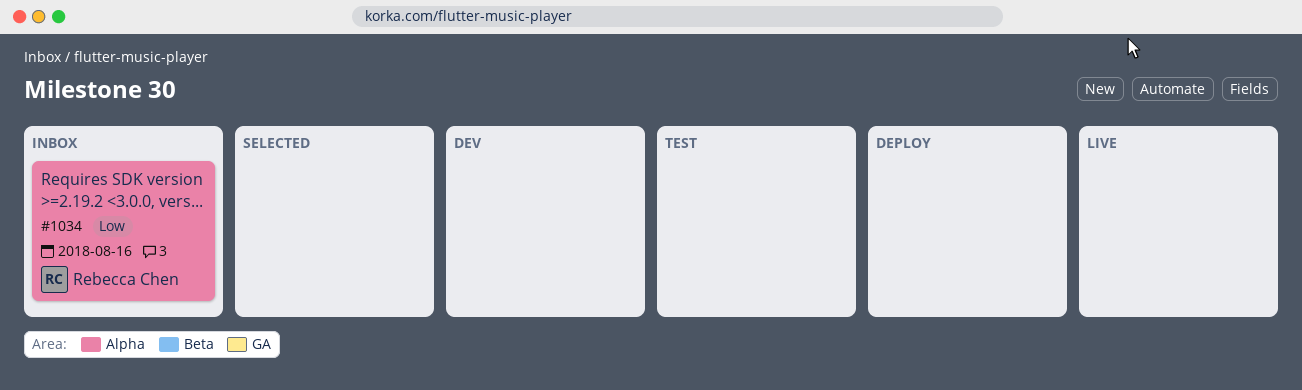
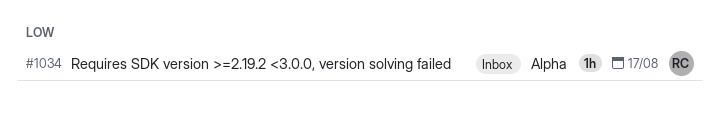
#1034, due: Aug 16 -> Aug 17

